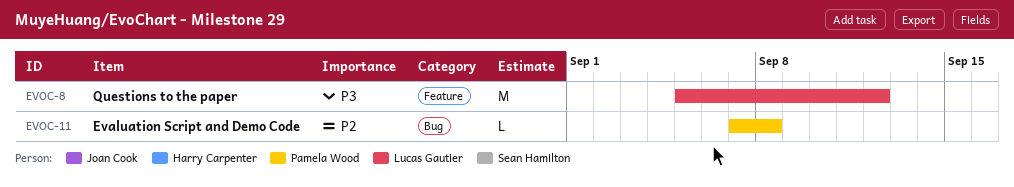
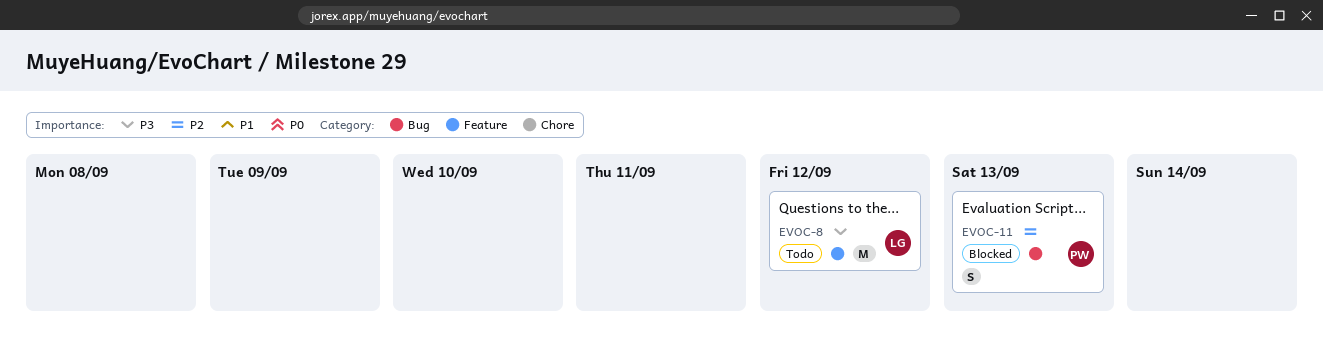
EVOC-11, estimate: L -> S
EVOC-11, due: Sep 8 -> Sep 13

